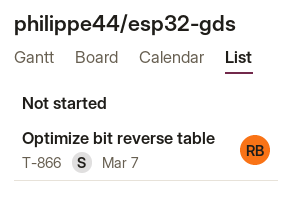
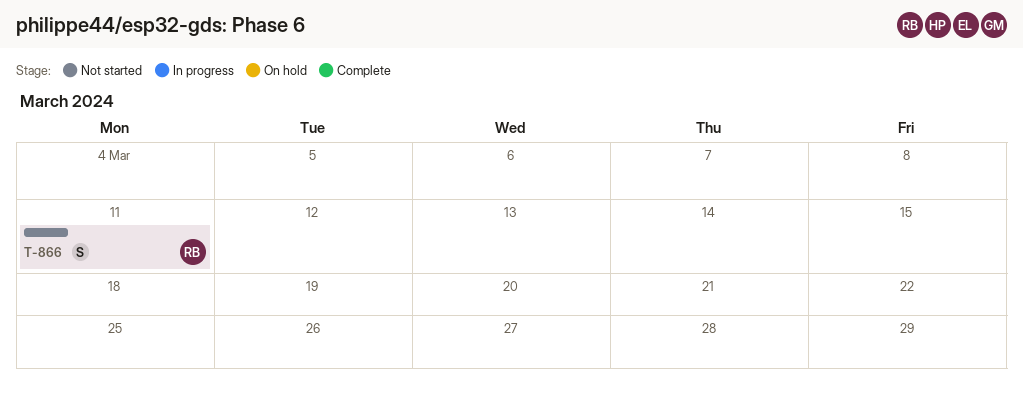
T-866, due: Mar 7 -> Mar 11

